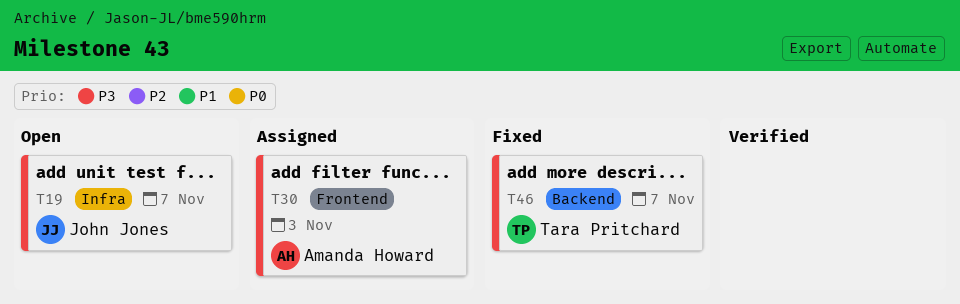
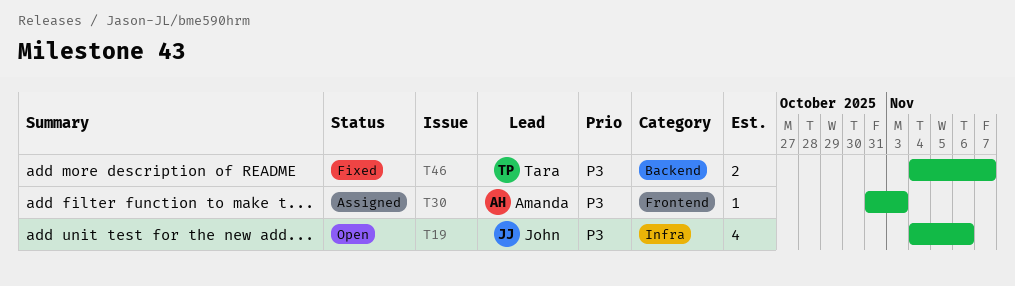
T19, due: Nov 7 -> Nov 6

